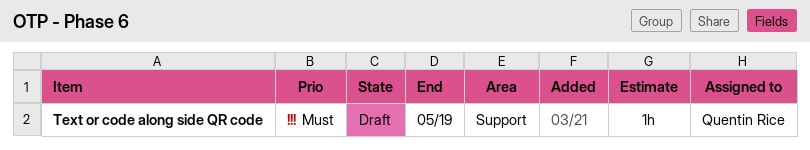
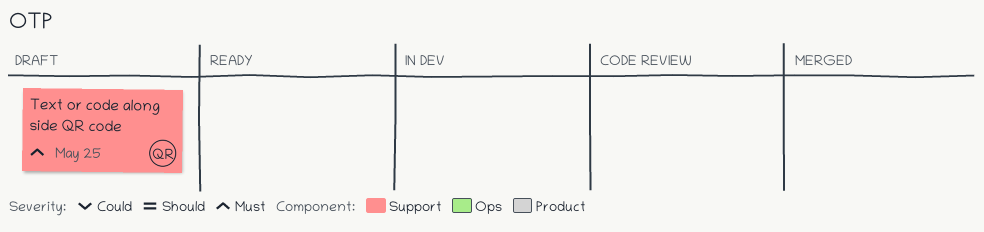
Text or code along side QR code, due: May 19 -> May 25

